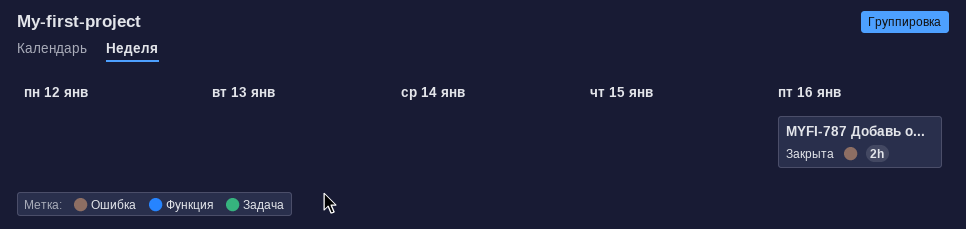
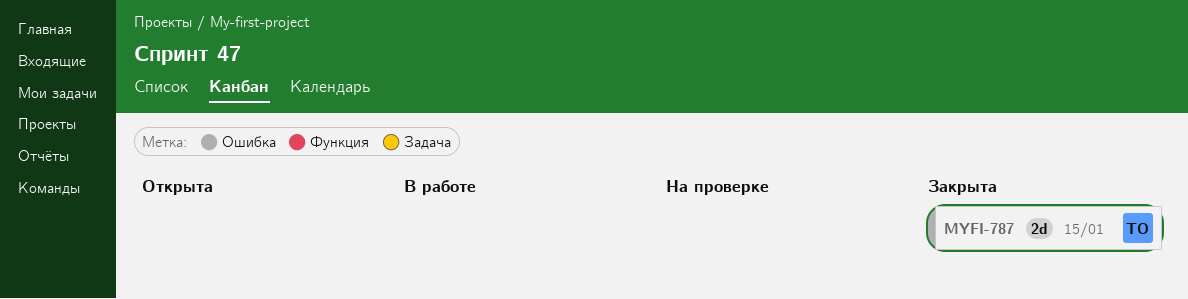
MYFI-787, estimate: 2h -> 2d
MYFI-787, due: Jan 16 -> Jan 15

